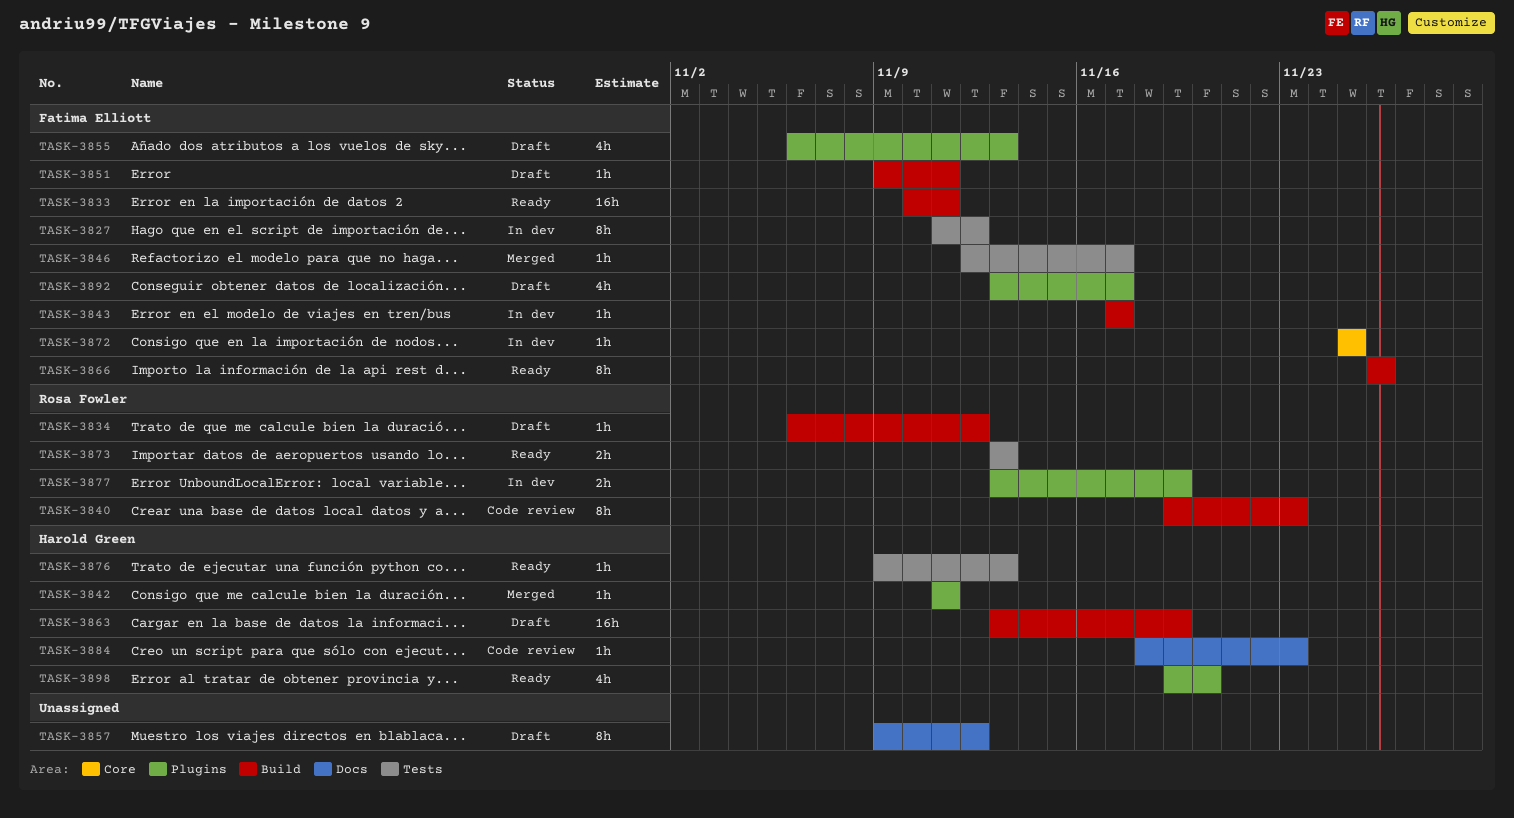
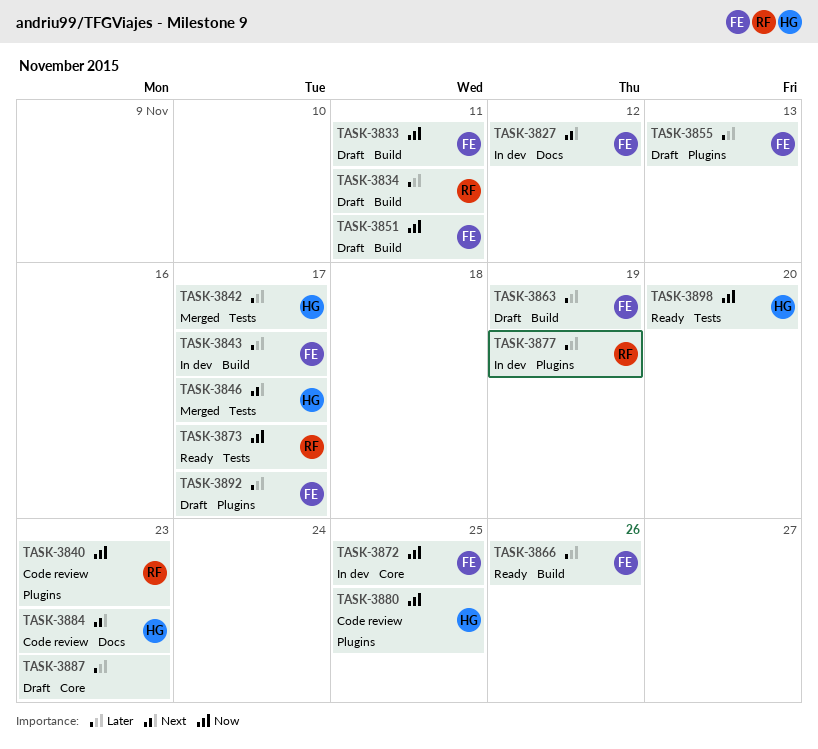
TASK-3827, label: Tests -> Docs
TASK-3833, status: Ready -> Draft
TASK-3834, due: Nov 12 -> Nov 11
TASK-3840, label: Build -> Plugins
TASK-3842, label: Plugins -> Tests
TASK-3842, due: Nov 11 -> Nov 17
TASK-3846, owner: Fatima Elliott -> Harold Green
TASK-3857: present -> none
TASK-3863, owner: Harold Green -> Fatima Elliott
TASK-3873, due: Nov 13 -> Nov 17
TASK-3876: present -> none
TASK-3880: none -> present
TASK-3887: none -> present
TASK-3898, label: Plugins -> Tests

